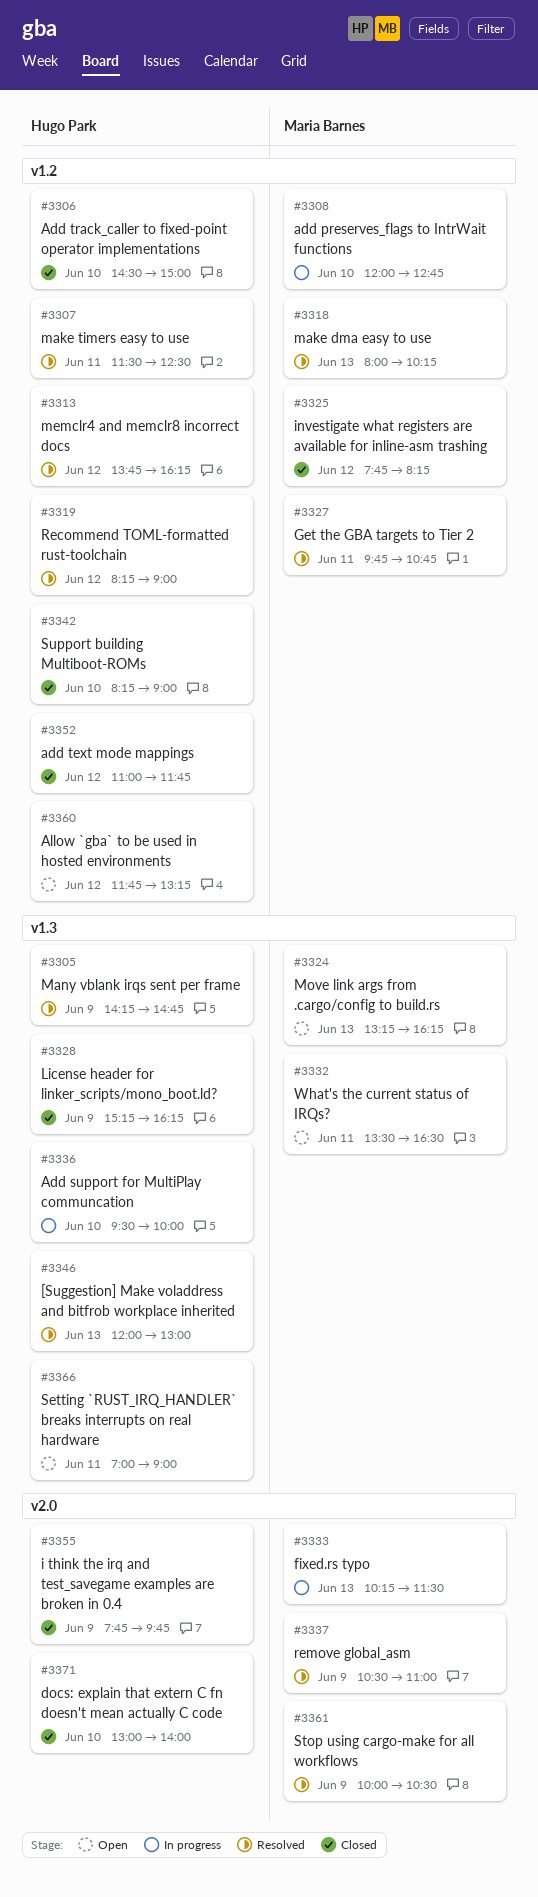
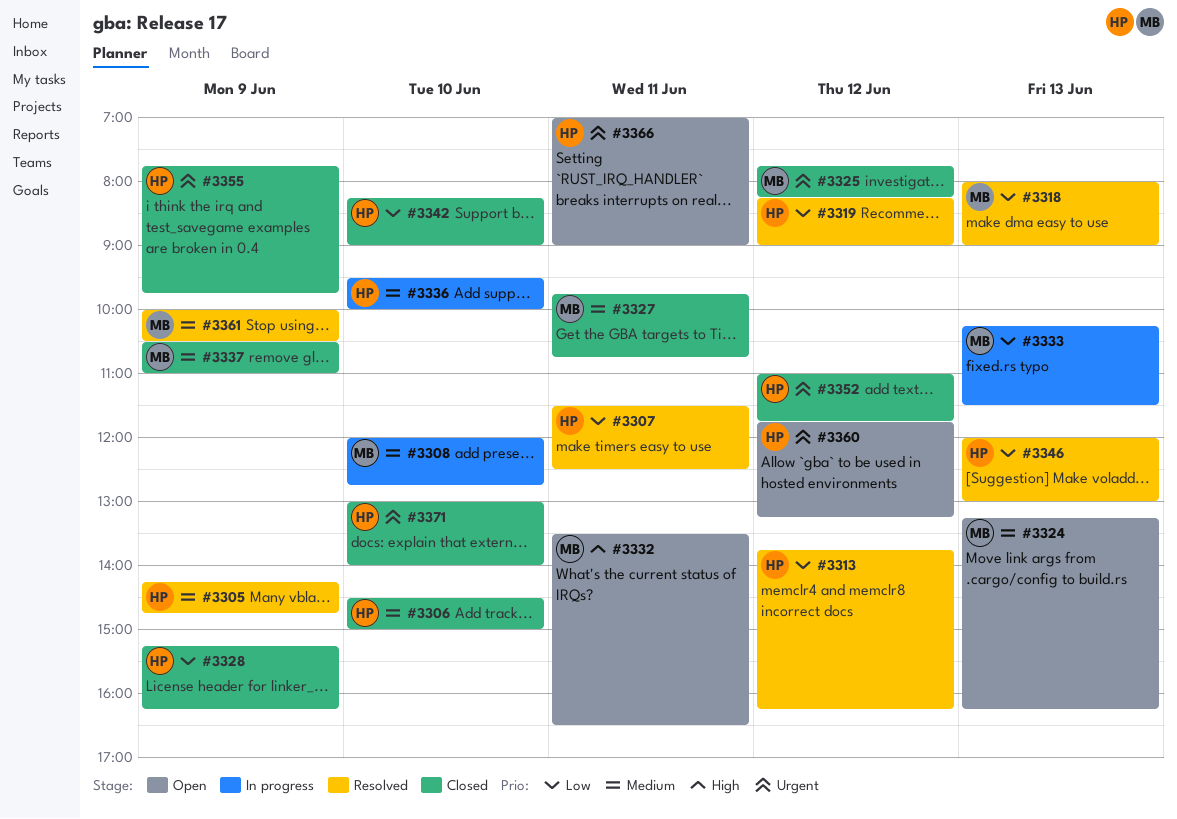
#3318, ends: 10:15 -> 09:00
#3327, status: Resolved -> Closed
#3337, status: Resolved -> Closed

